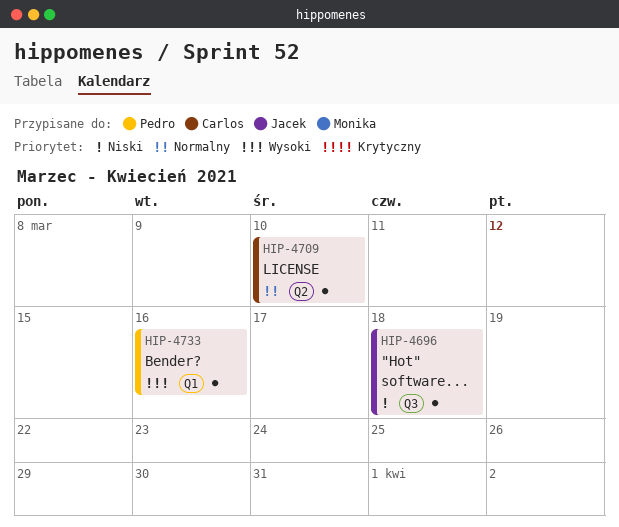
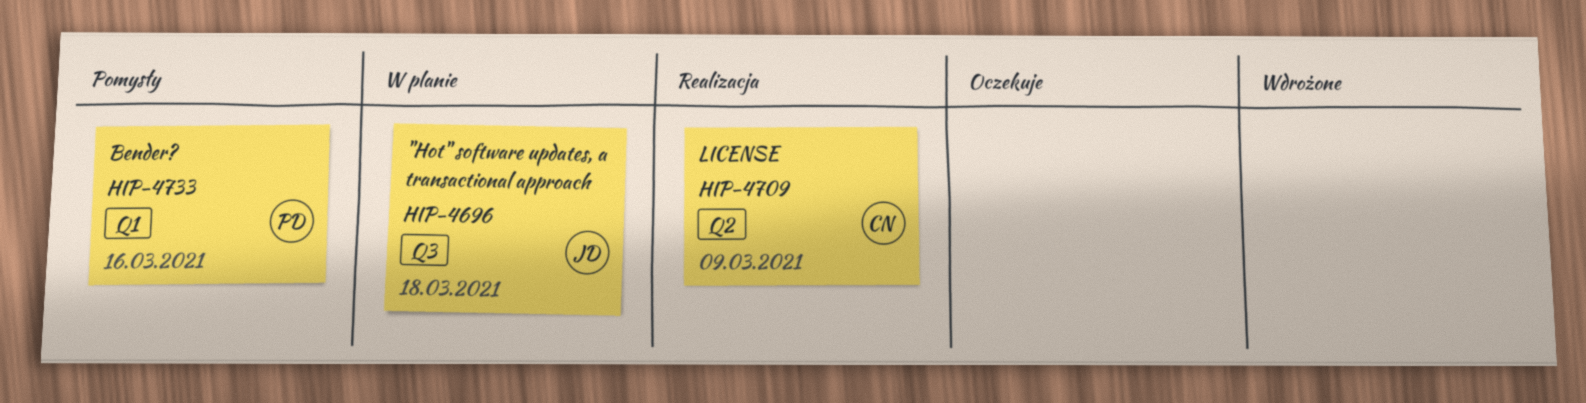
HIP-4709, due: Mar 10 -> Mar 9

